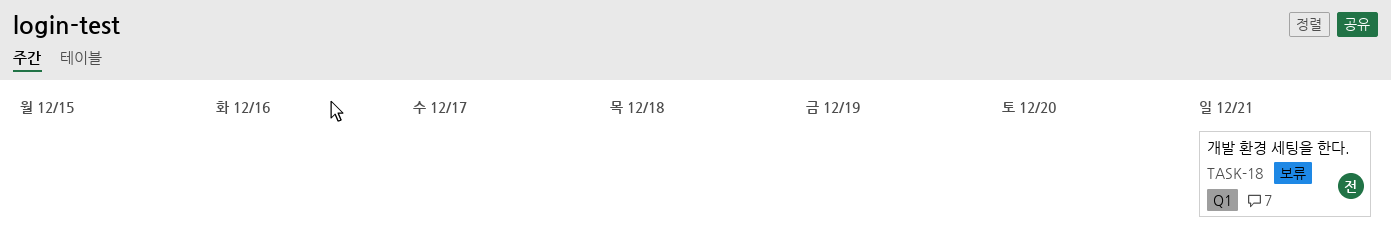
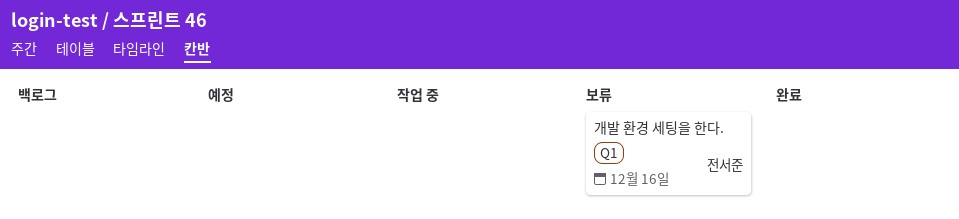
개발 환경 세팅을 한다., due: Dec 21 -> Dec 16

